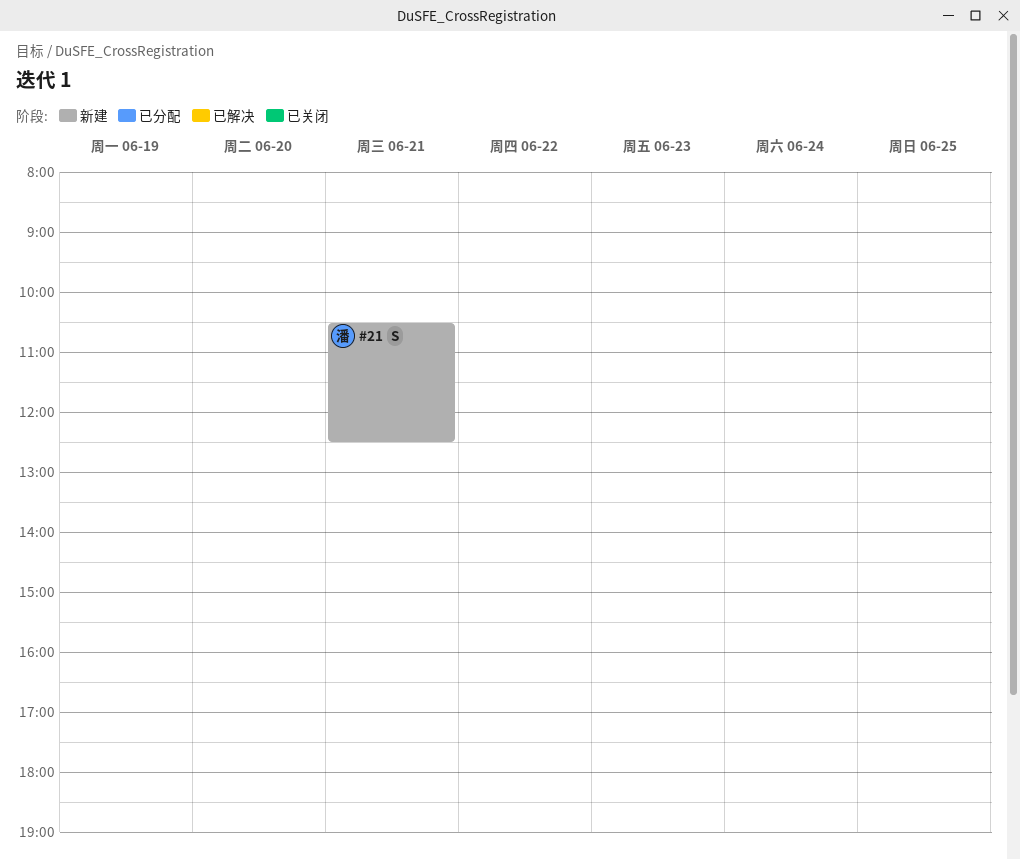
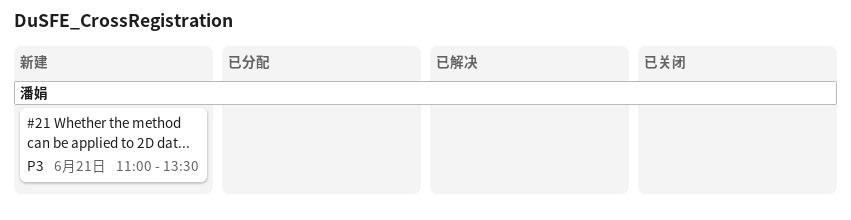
#21, begins: 10:30 -> 11:00
#21, ends: 12:30 -> 13:30

